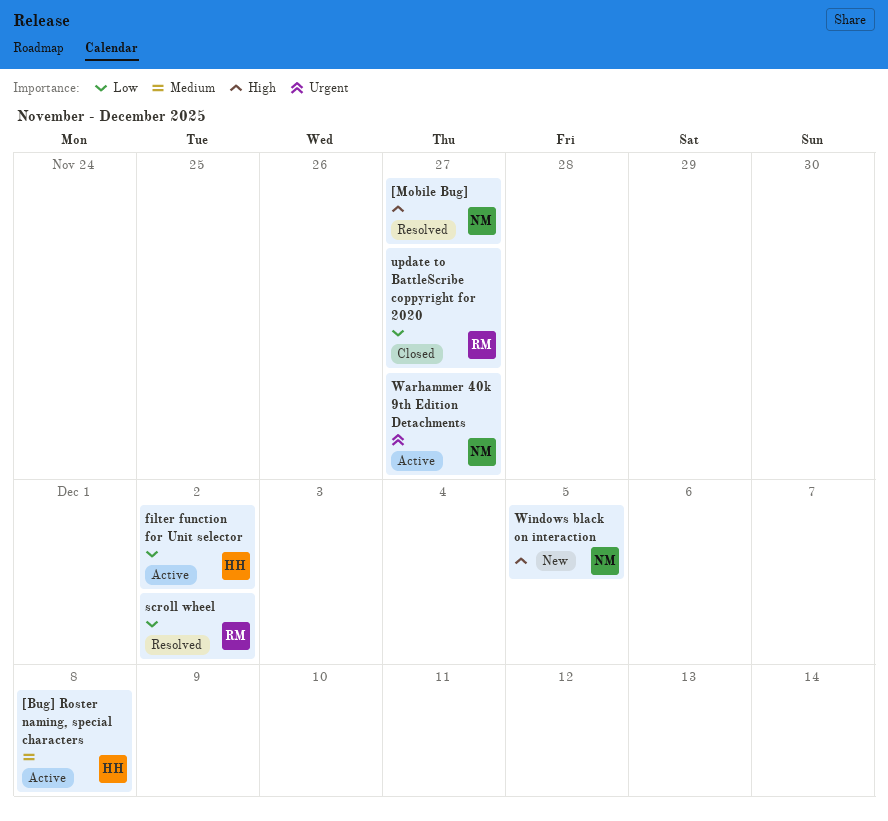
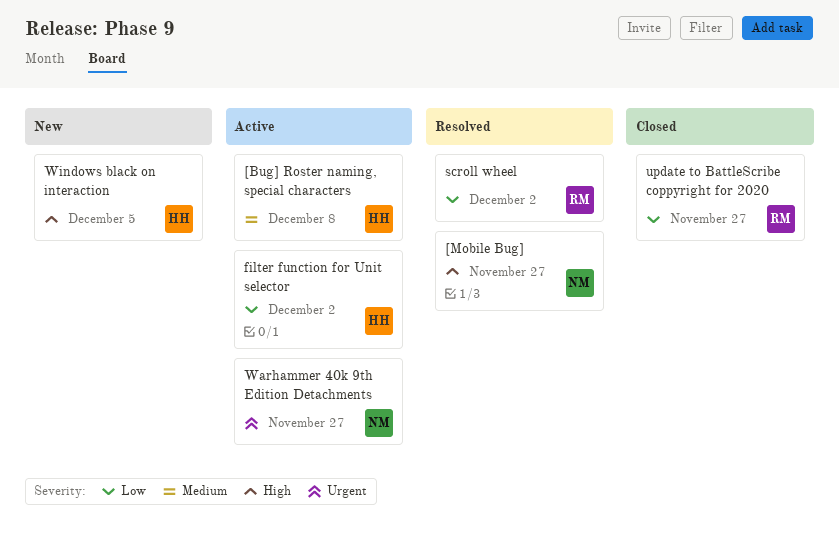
Windows black on interaction, owner: NM -> HH

